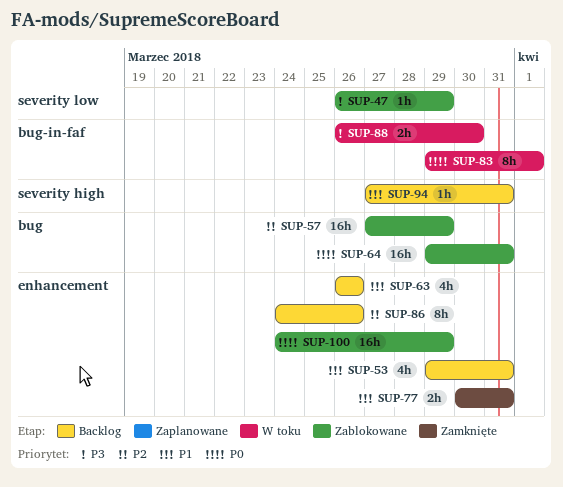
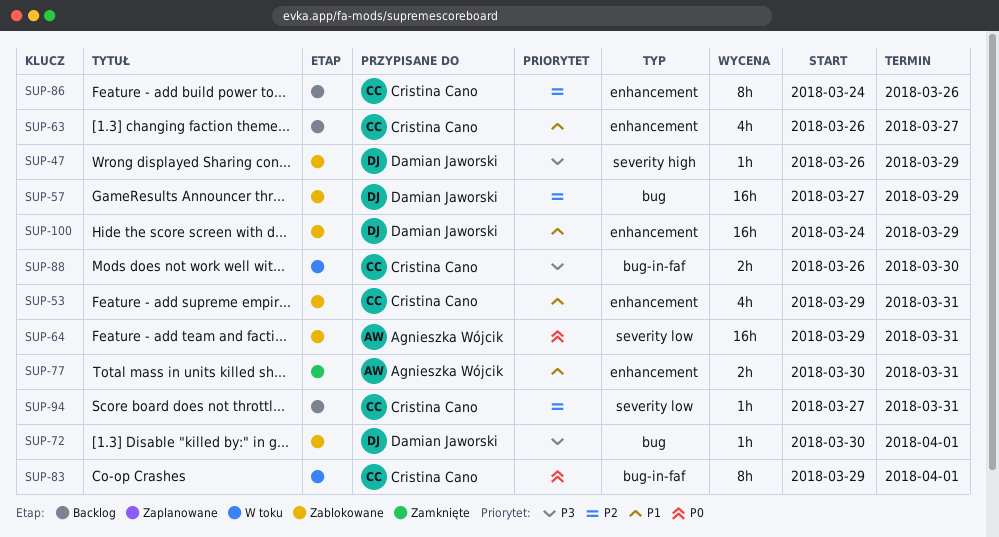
SUP-47, label: severity low -> severity high
SUP-53, status: Backlog -> Zablokowane
SUP-63, due: Mar 26 -> Mar 27
SUP-64, label: bug -> severity low
SUP-72: none -> present
SUP-94, priority: P1 -> P2
SUP-94, label: severity high -> severity low
SUP-100, priority: P0 -> P1

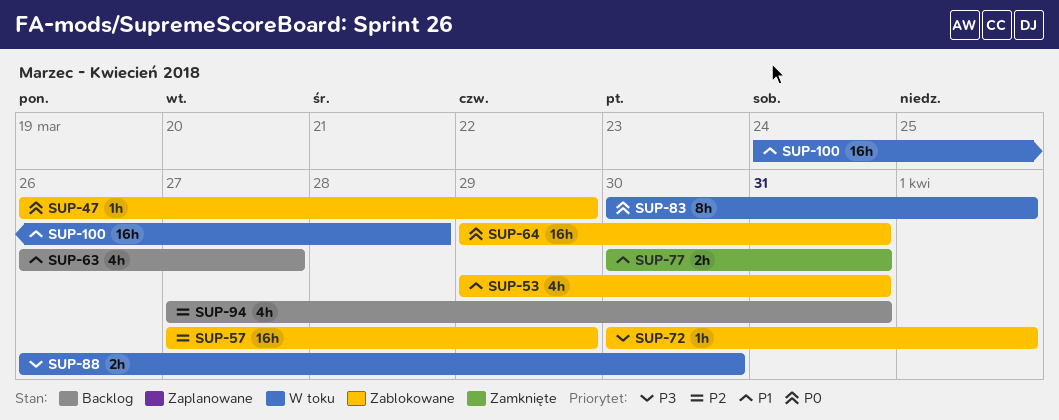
SUP-47, priority: P3 -> P0
SUP-83, start: Mar 29 -> Mar 30
SUP-86: present -> none
SUP-94, estimate: 1h -> 4h
SUP-100, status: Zablokowane -> W toku
SUP-100, due: Mar 29 -> Mar 28

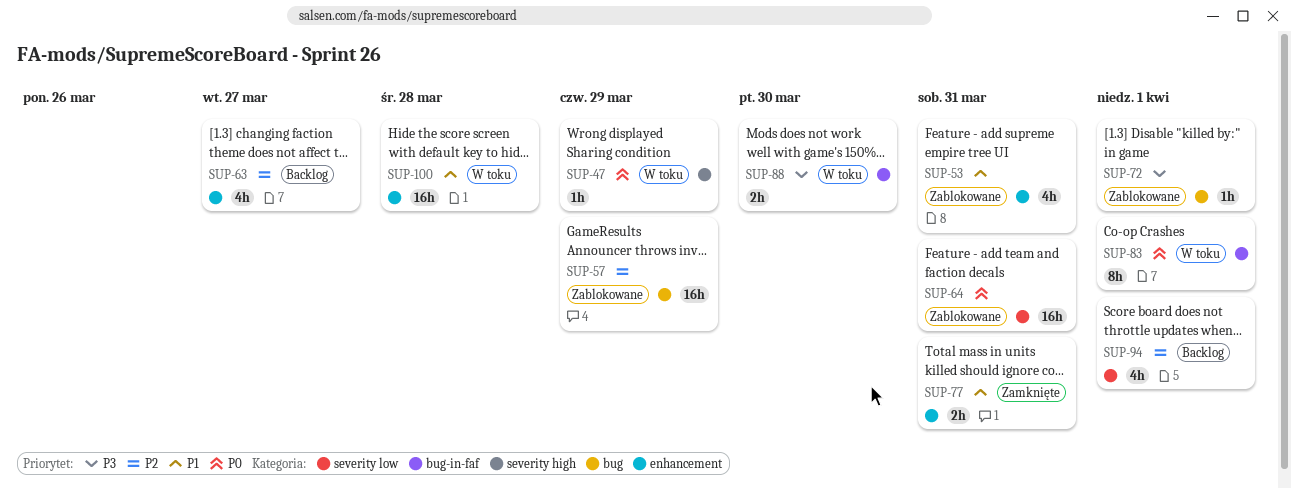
SUP-47, status: Zablokowane -> W toku
SUP-63, priority: P1 -> P2
SUP-94, due: Mar 31 -> Apr 1

